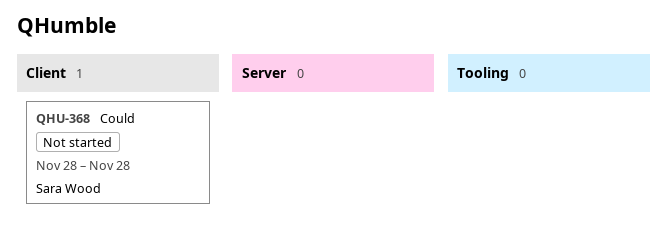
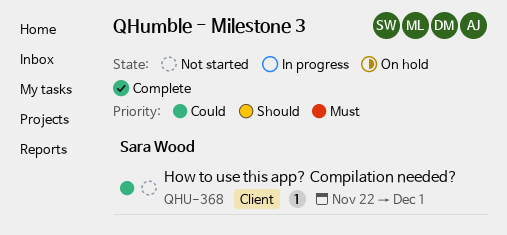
QHU-368, start: Nov 28 -> Nov 22
QHU-368, due: Nov 28 -> Dec 1

